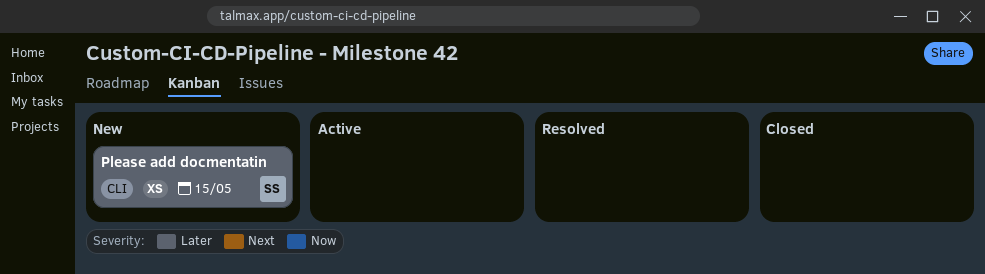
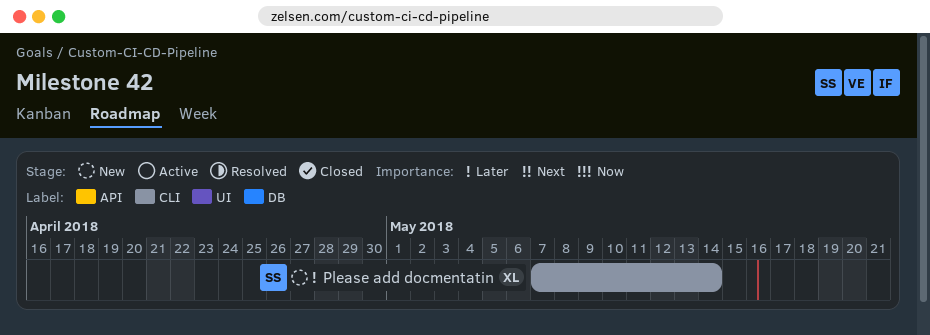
Please add docmentatin, estimate: XS -> XL
Please add docmentatin, due: May 15 -> May 14

